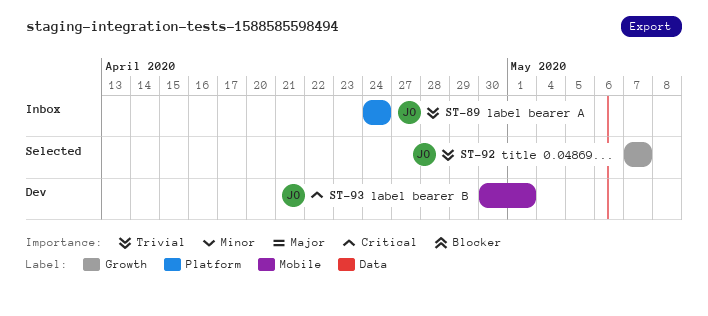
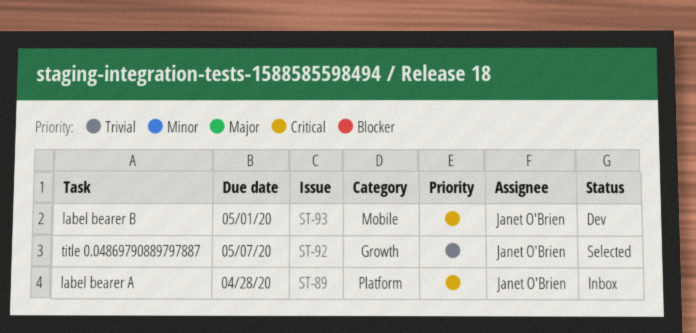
ST-89, priority: Trivial -> Critical
ST-89, due: Apr 24 -> Apr 28

